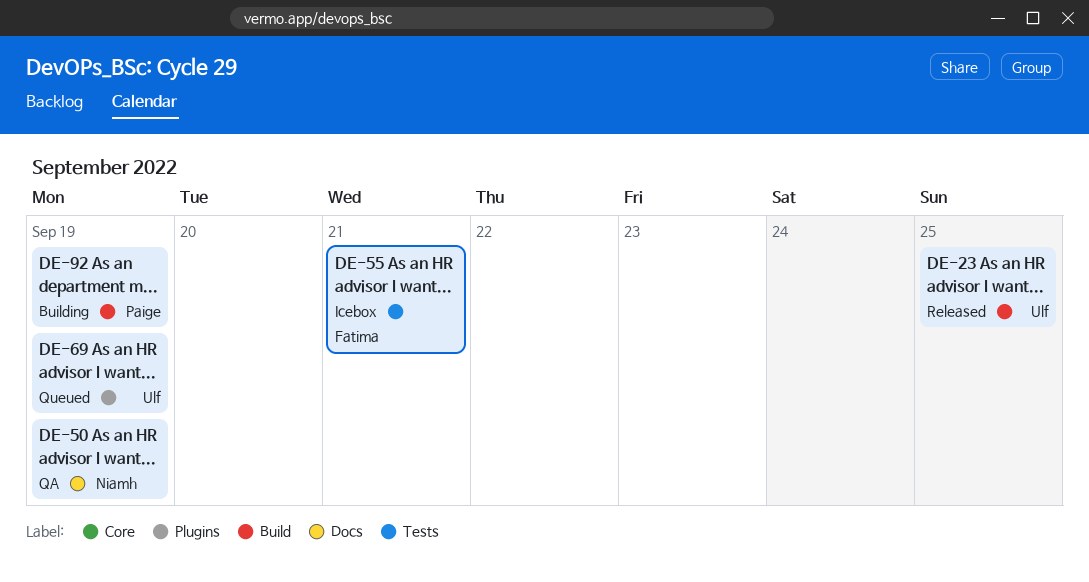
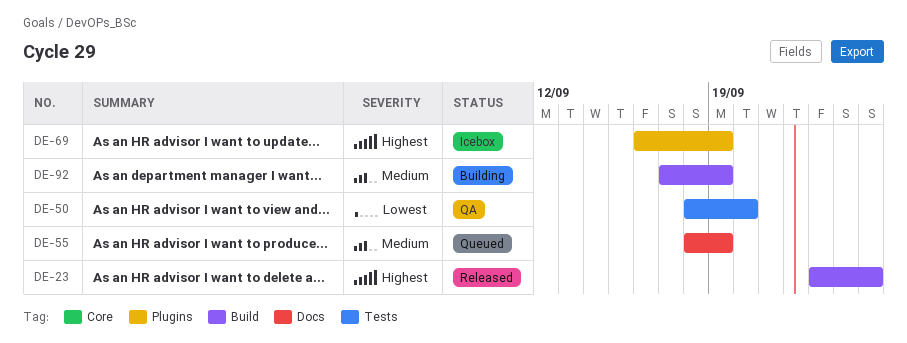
DE-50, label: Docs -> Tests
DE-50, due: Sep 19 -> Sep 20
DE-55, status: Icebox -> Queued
DE-55, label: Tests -> Docs
DE-55, due: Sep 21 -> Sep 19
DE-69, status: Queued -> Icebox

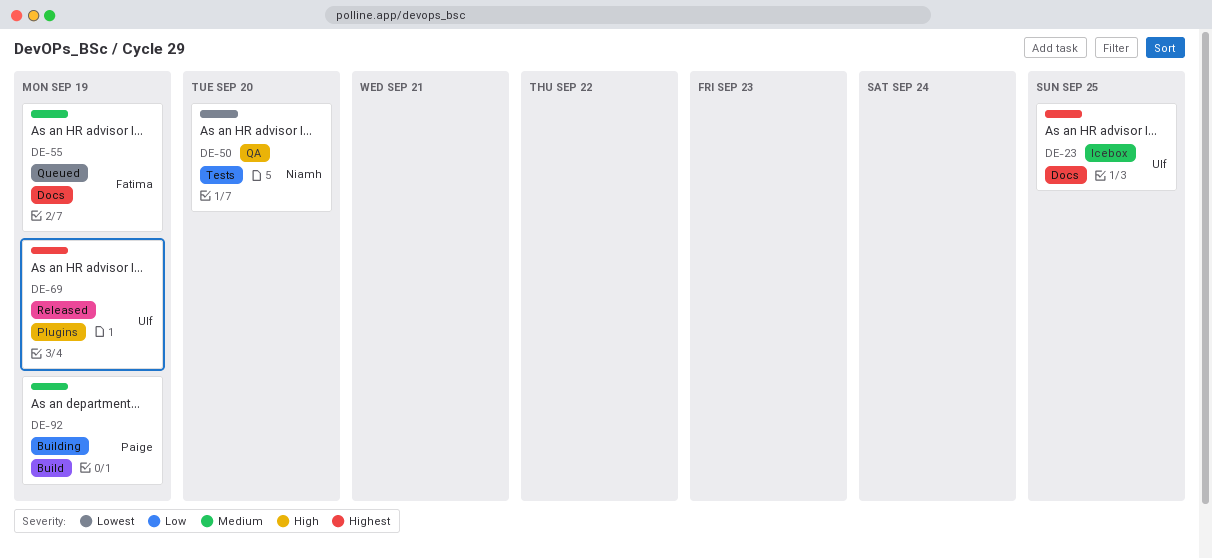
DE-23, status: Released -> Icebox
DE-23, label: Build -> Docs
DE-69, status: Icebox -> Released

